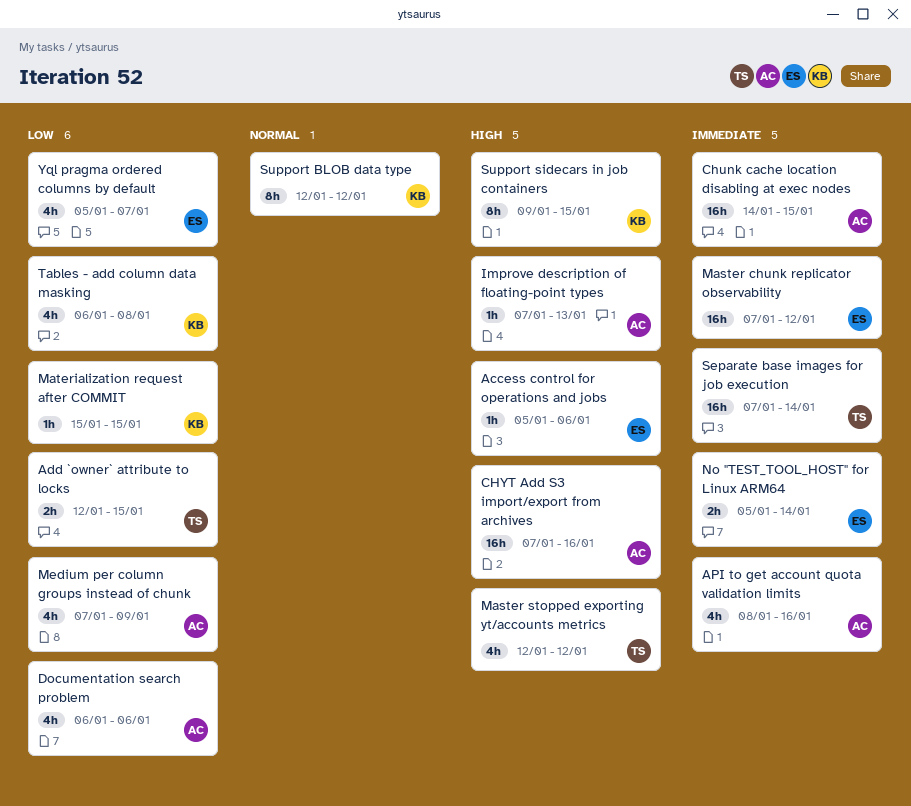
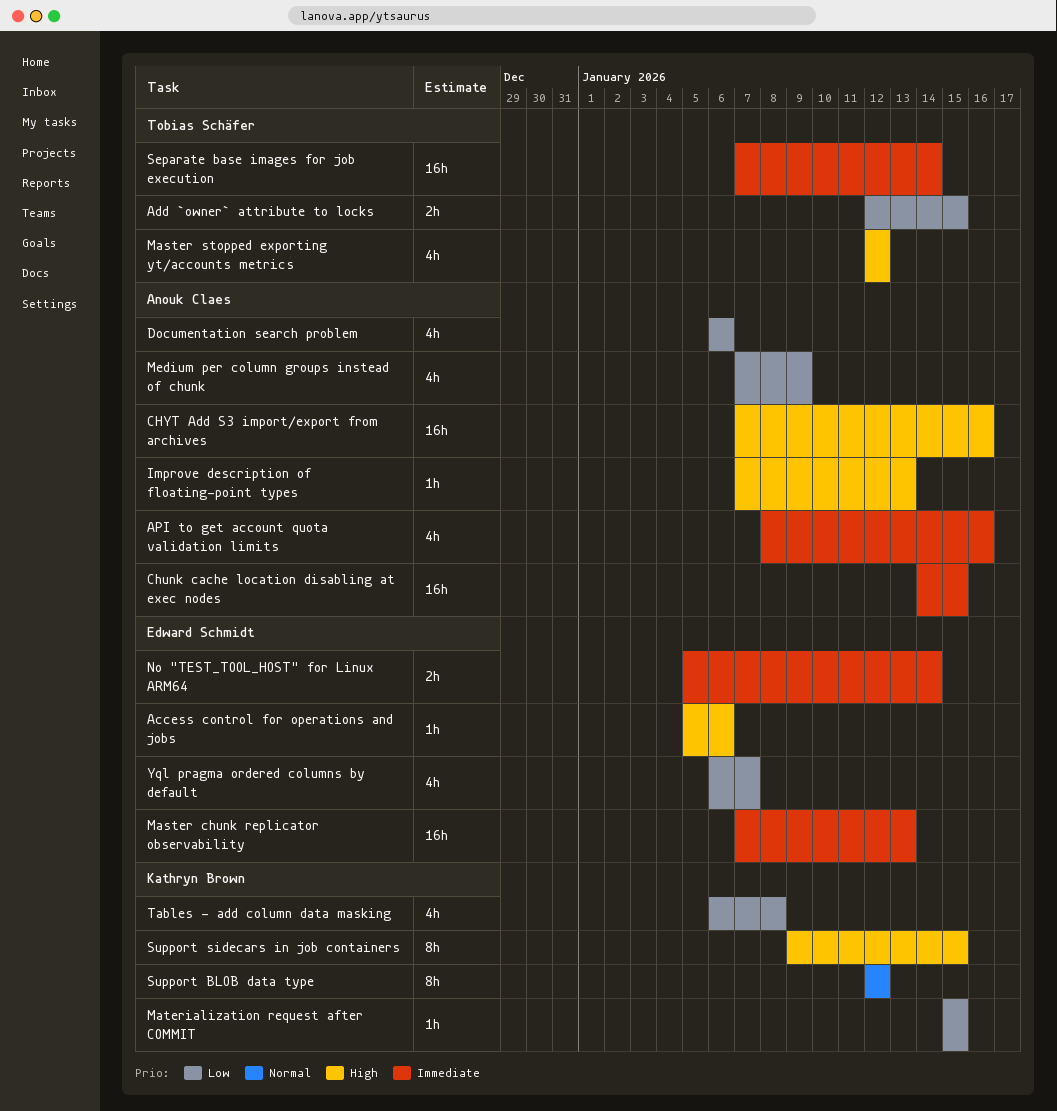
Master chunk replicator observability, due: Jan 12 -> Jan 13
Yql pragma ordered columns by default, start: Jan 5 -> Jan 6

